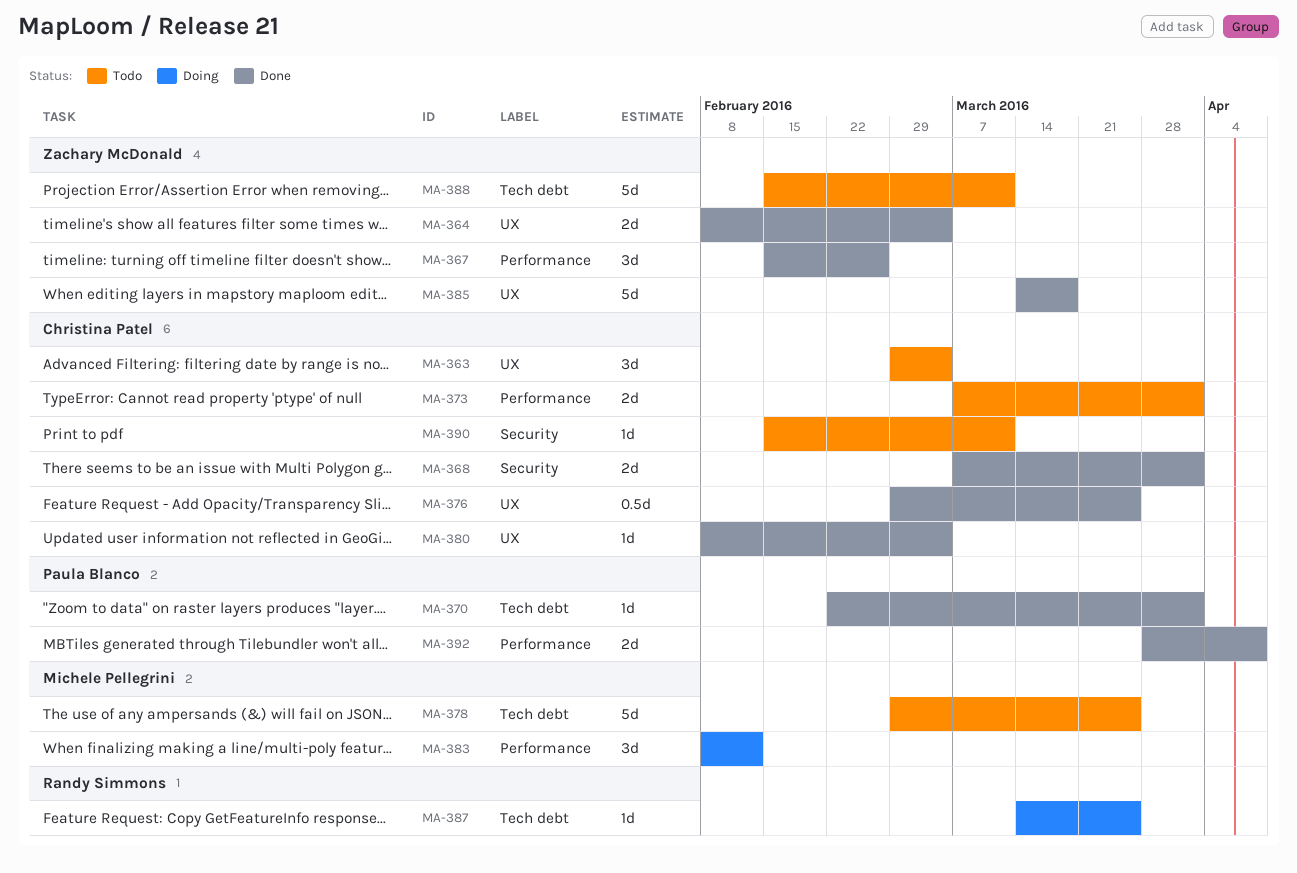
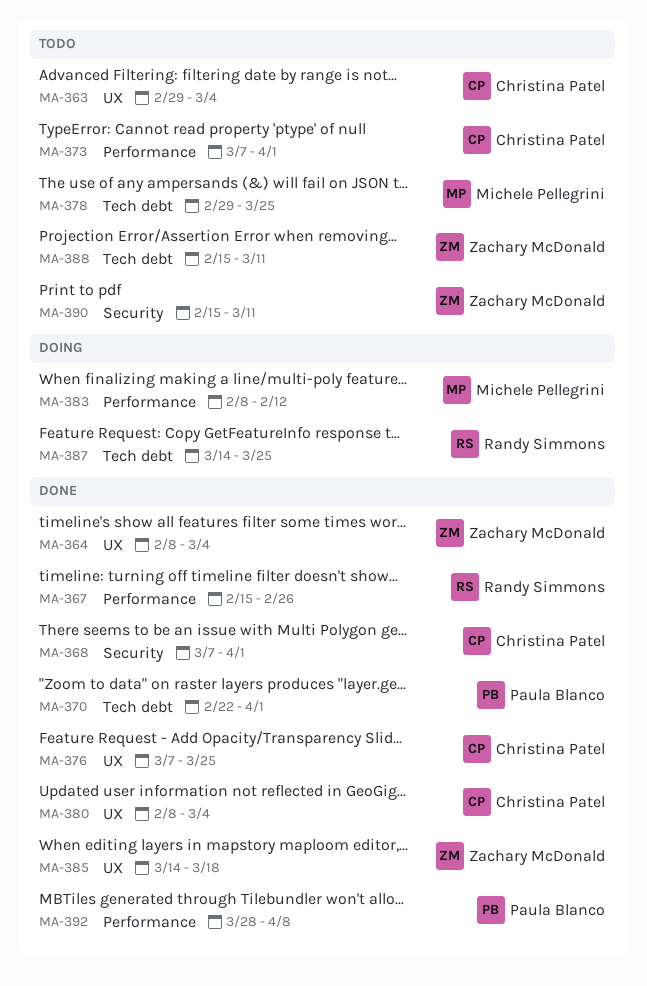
MA-367, owner: Zachary McDonald -> Randy Simmons
MA-376, start: Feb 29 -> Mar 7
MA-390, owner: Christina Patel -> Zachary McDonald

